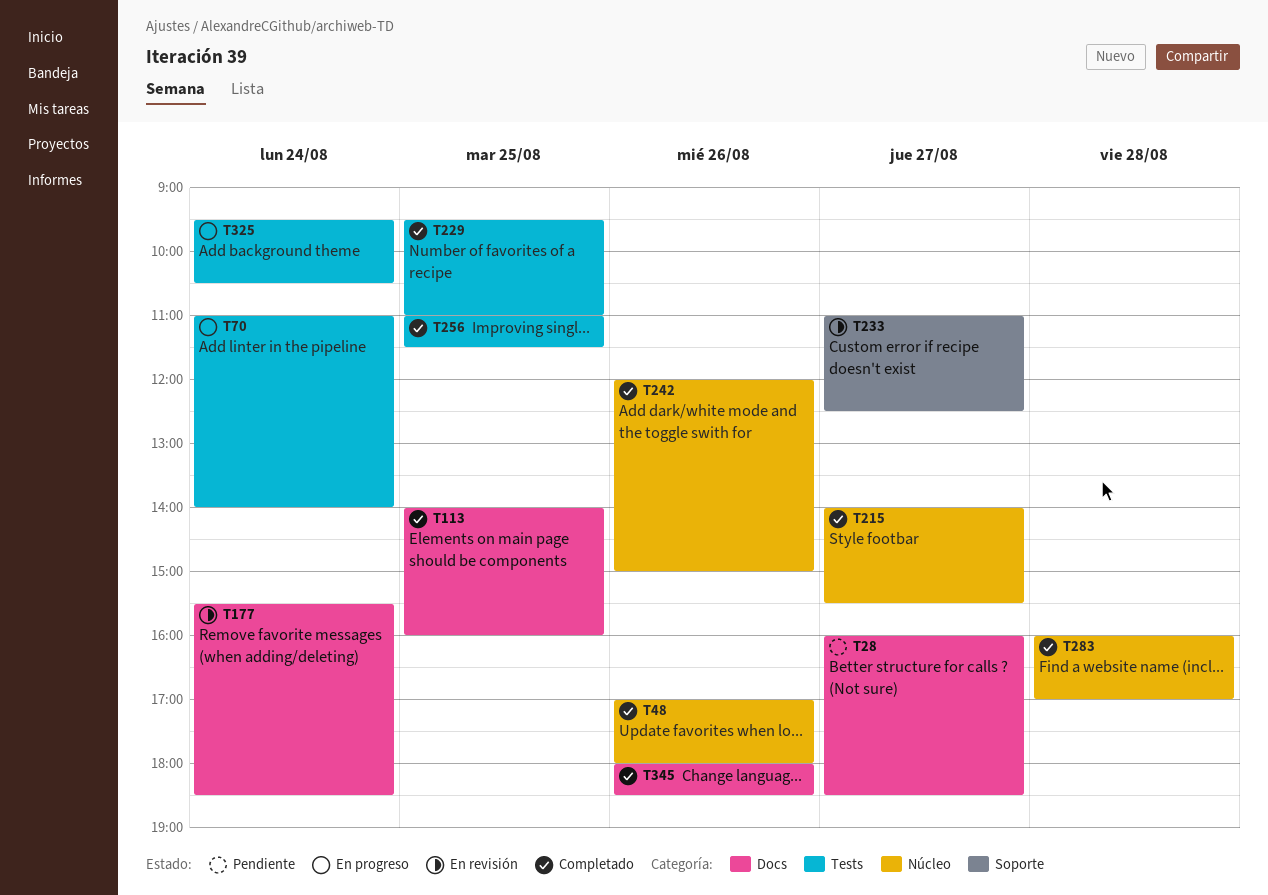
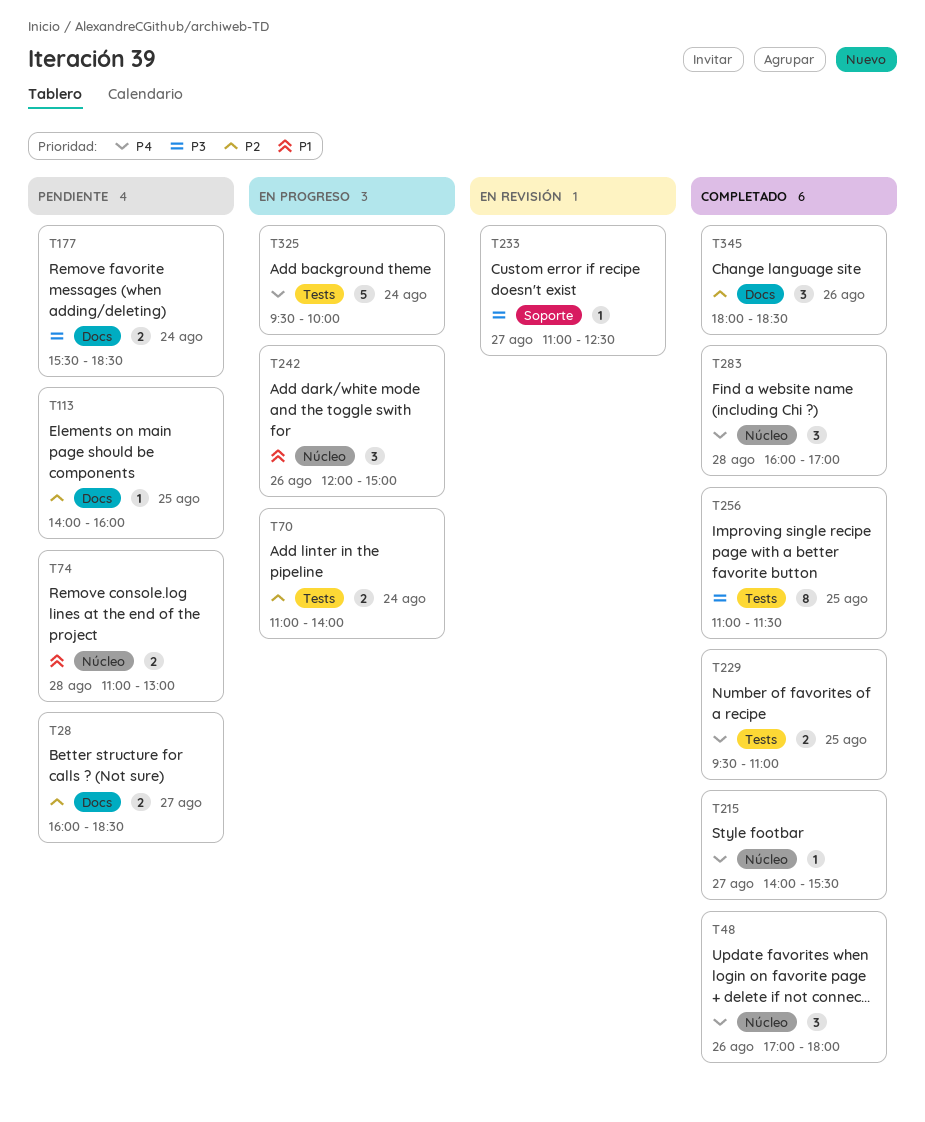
T74: none -> present
T113, status: Completado -> Pendiente
T177, status: En revisión -> Pendiente
T242, status: Completado -> En progreso
T325, ends: 10:30 -> 10:00

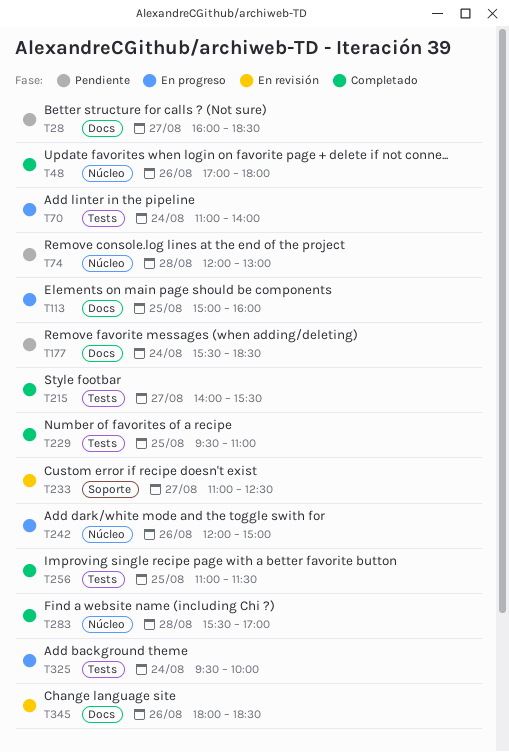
T74, begins: 11:00 -> 12:00
T113, status: Pendiente -> En progreso
T113, begins: 14:00 -> 15:00
T215, label: Núcleo -> Tests
T283, begins: 16:00 -> 15:30
T345, status: Completado -> En revisión

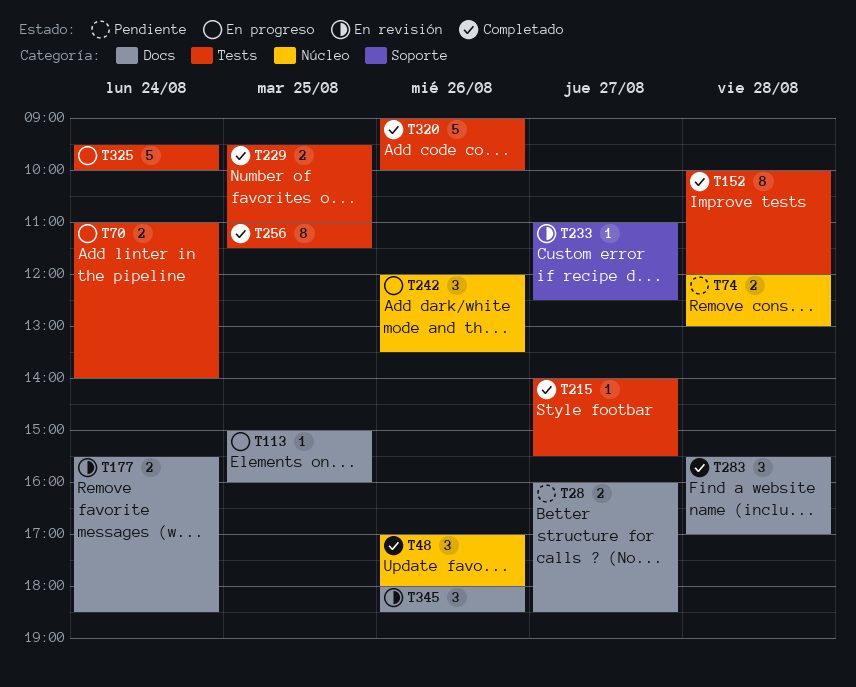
T152: none -> present
T177, status: Pendiente -> En revisión
T242, ends: 15:00 -> 13:30
T283, label: Núcleo -> Docs
T320: none -> present

